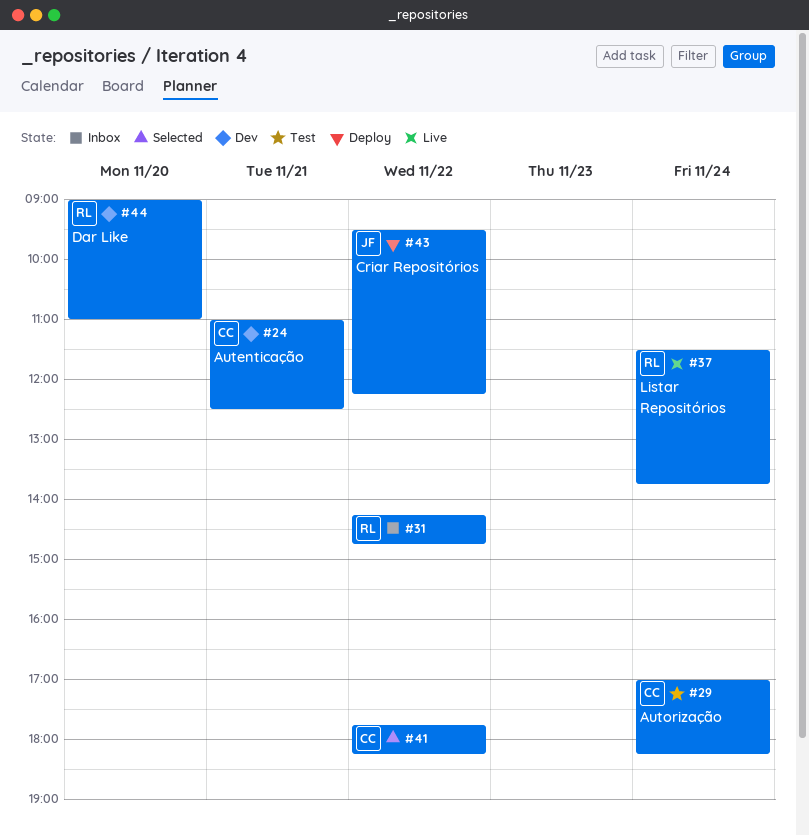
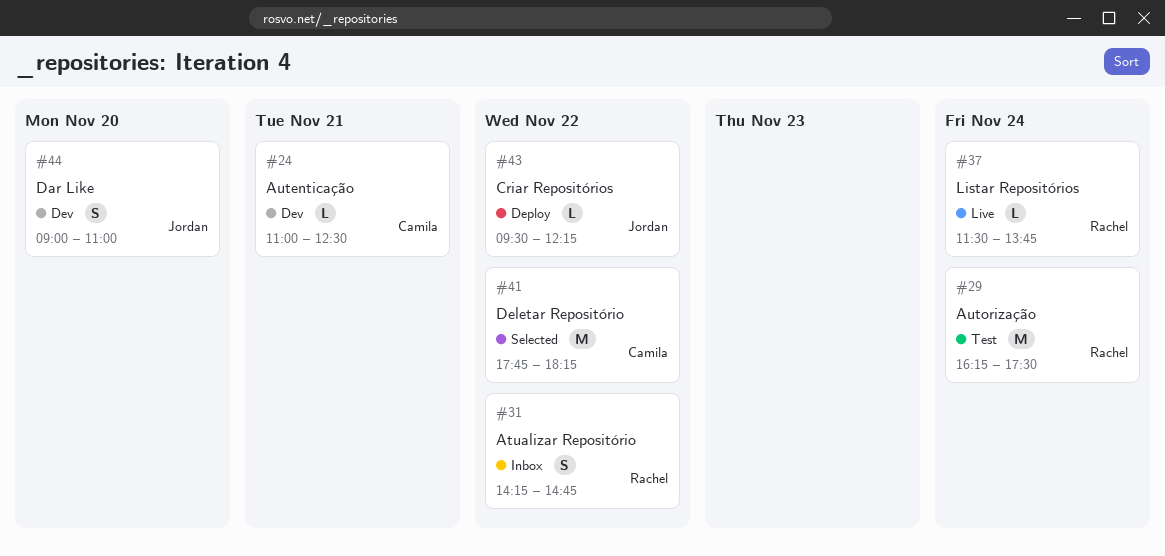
#29, owner: Camila -> Rachel
#29, begins: 17:00 -> 16:15
#29, ends: 18:15 -> 17:30
#44, owner: Rachel -> Jordan

